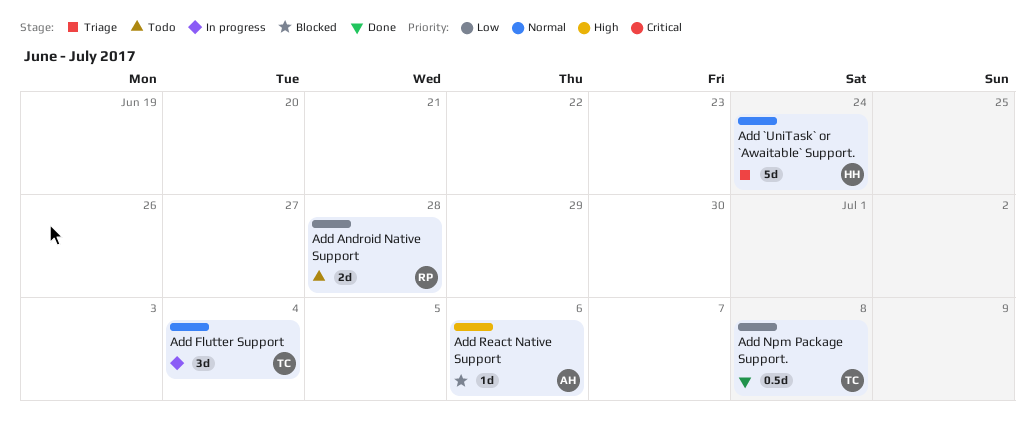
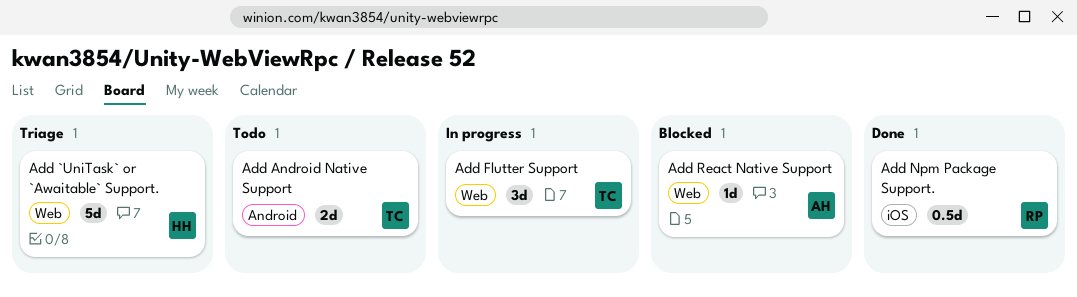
Add Android Native Support, owner: RP -> TC
Add Npm Package Support., owner: TC -> RP

